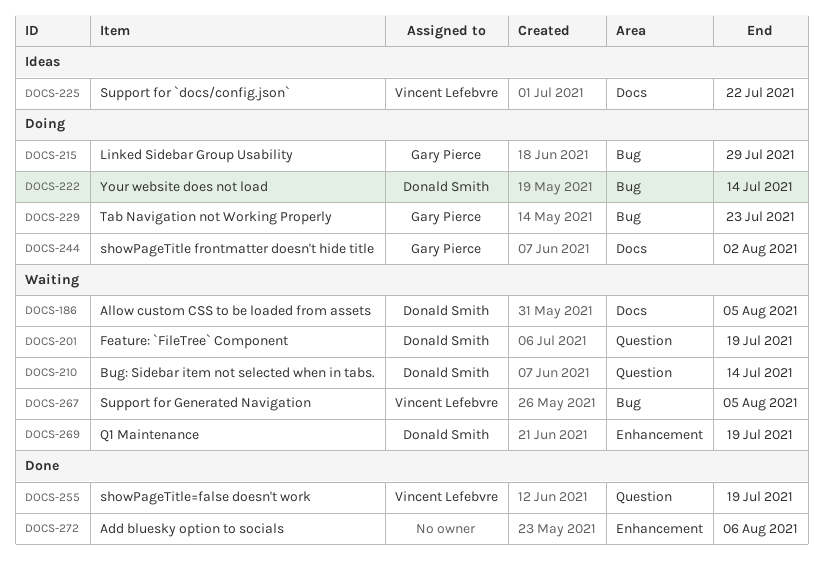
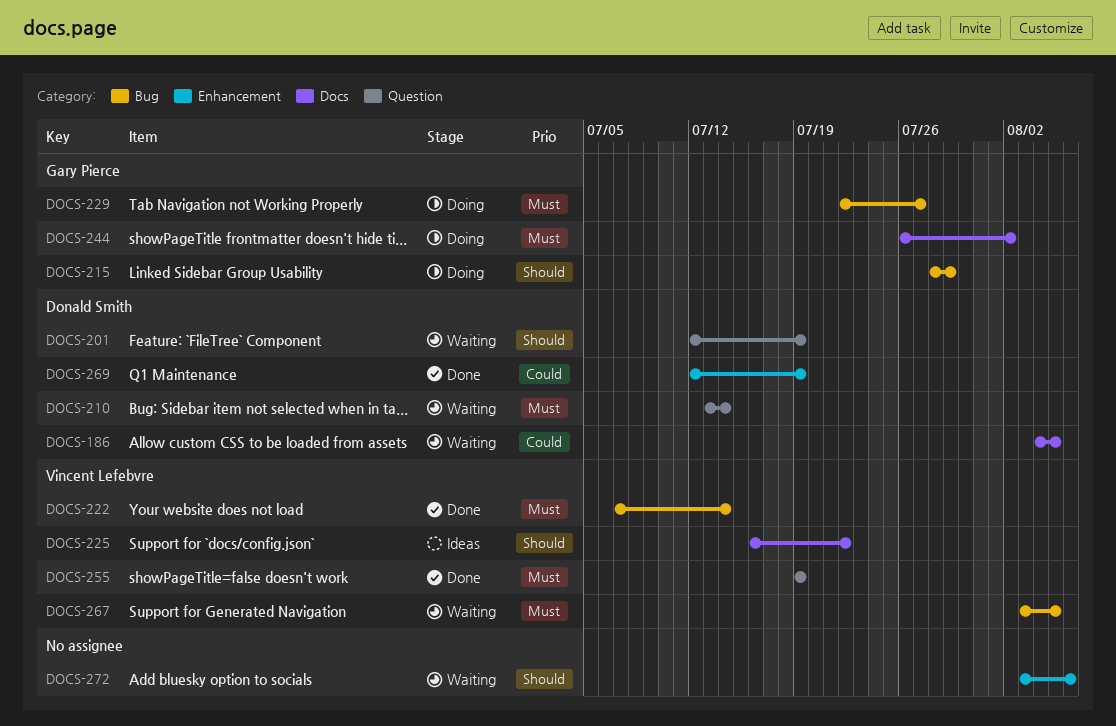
DOCS-222, status: Doing -> Done
DOCS-222, owner: Donald Smith -> Vincent Lefebvre
DOCS-229, due: Jul 23 -> Jul 27
DOCS-269, status: Waiting -> Done
DOCS-272, status: Done -> Waiting

